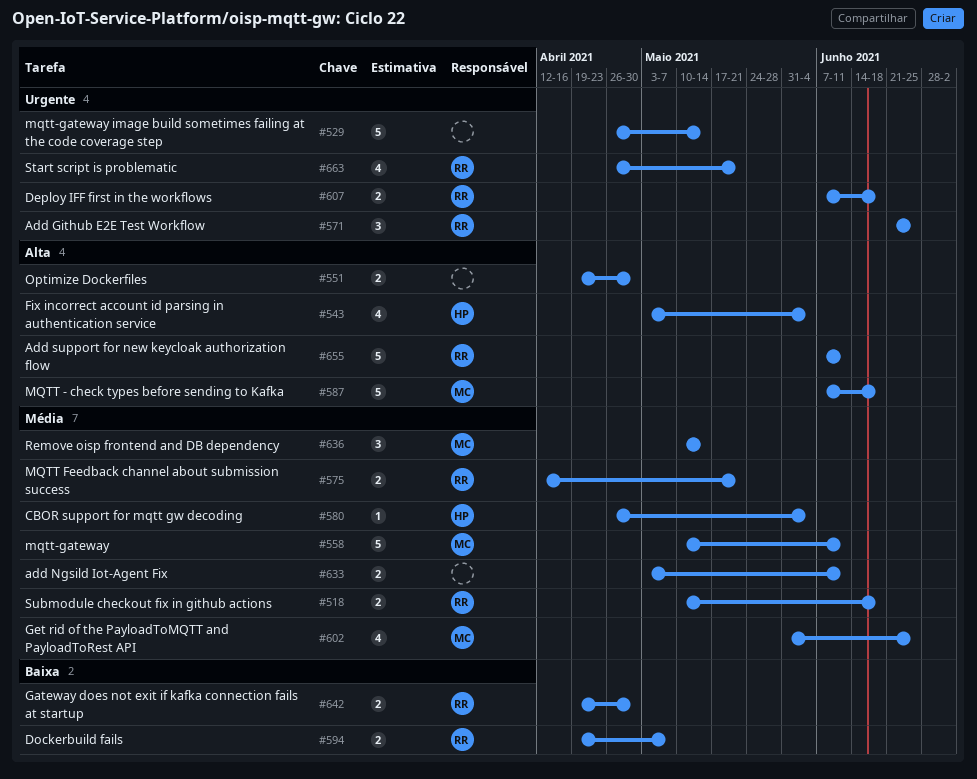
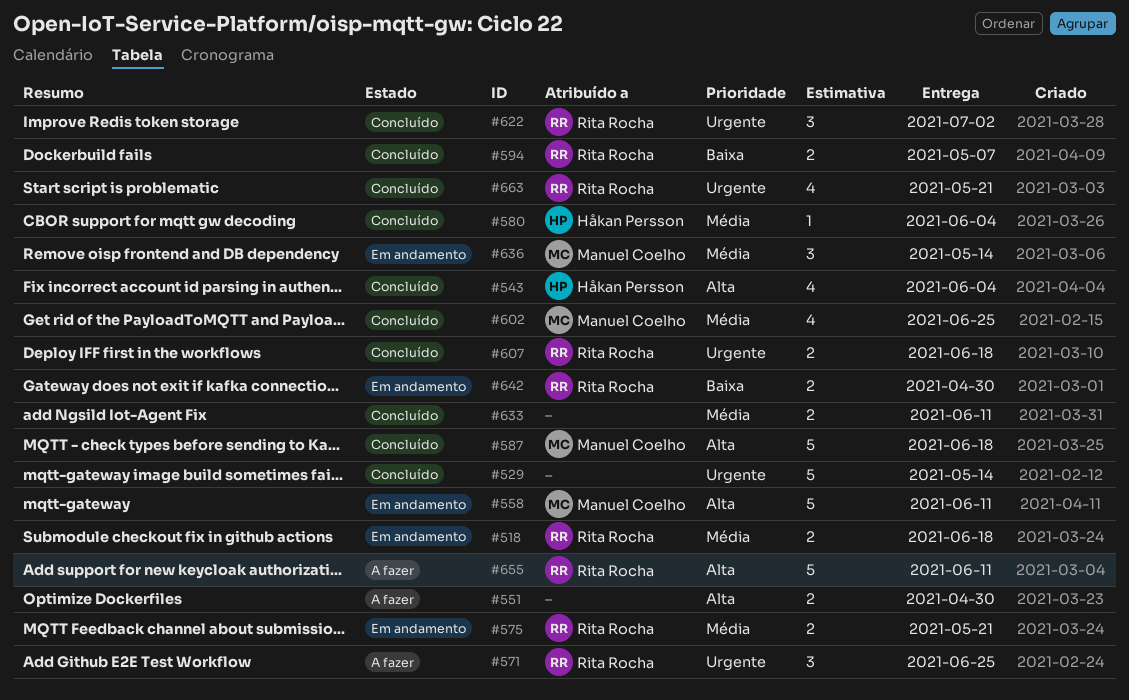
#558, priority: Média -> Alta
#622: none -> present

